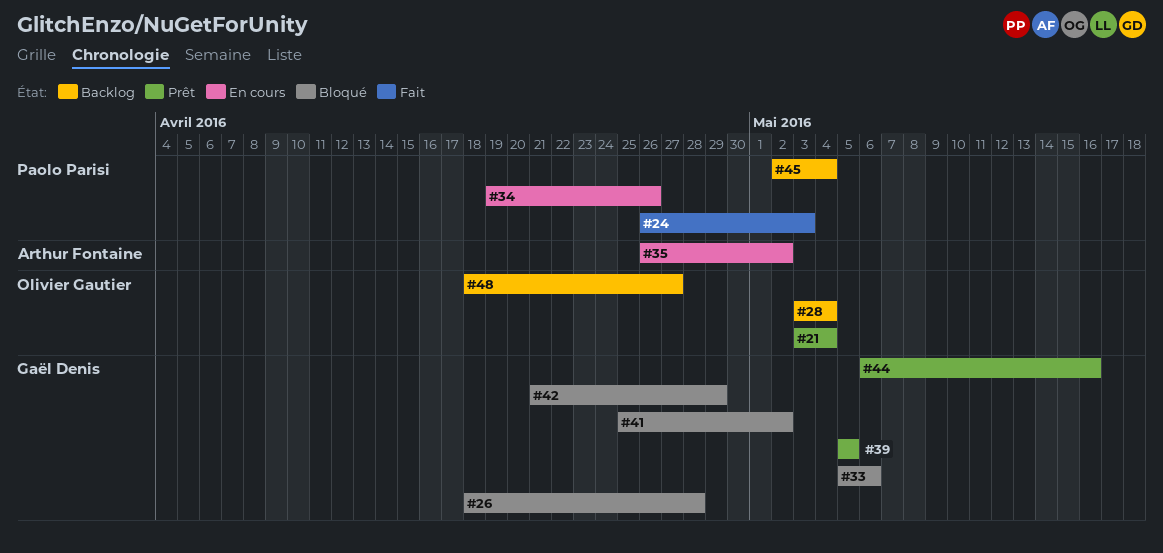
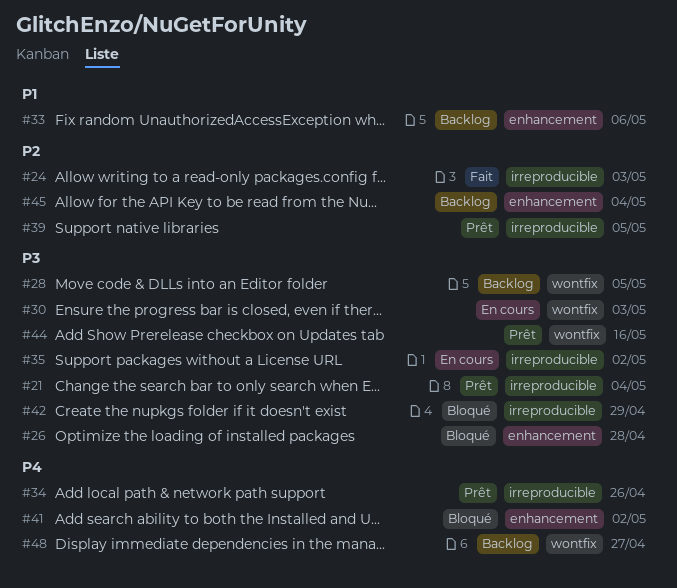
#28, due: May 4 -> May 5
#30: none -> present
#33, status: Bloqué -> Backlog
#34, status: En cours -> Prêt

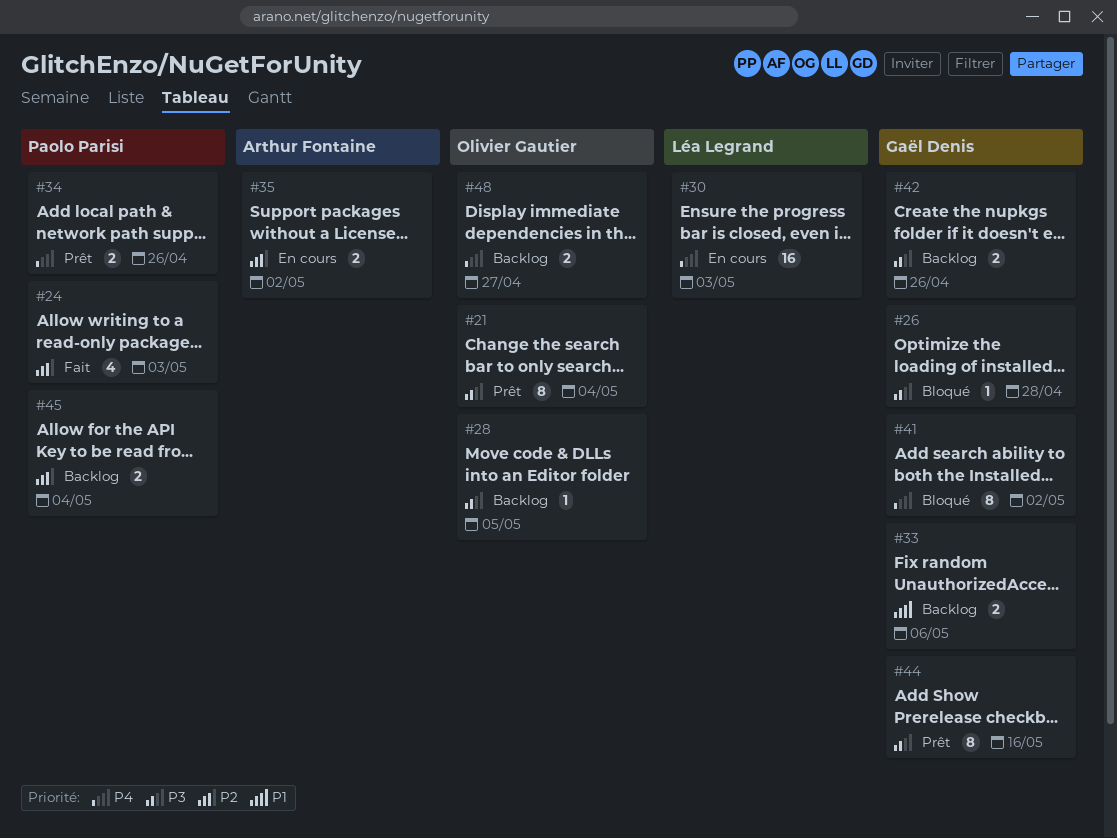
#30, priority: P3 -> P4
#35, priority: P3 -> P2
#39: present -> none
#42, status: Bloqué -> Backlog
#42, due: Apr 29 -> Apr 26

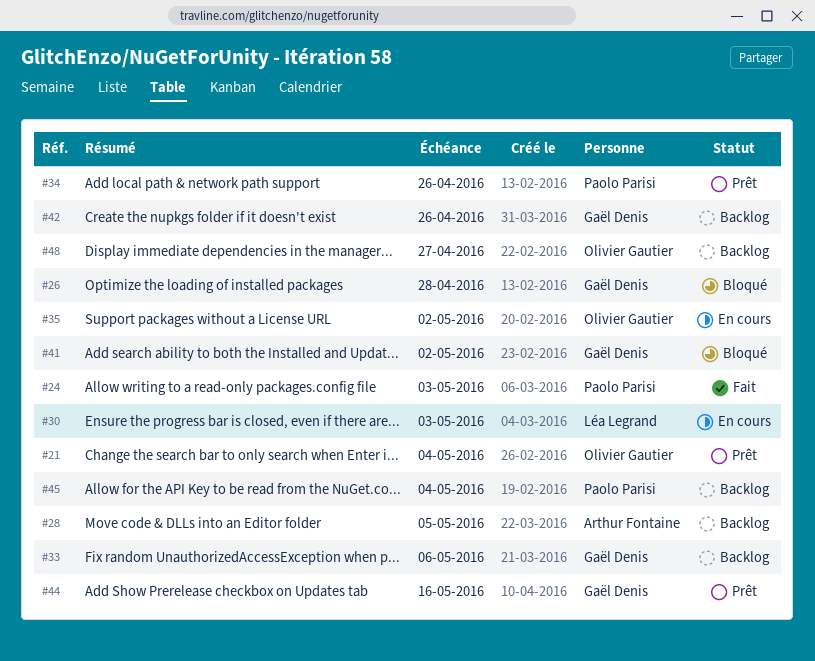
#28, owner: Olivier Gautier -> Arthur Fontaine
#35, owner: Arthur Fontaine -> Olivier Gautier

